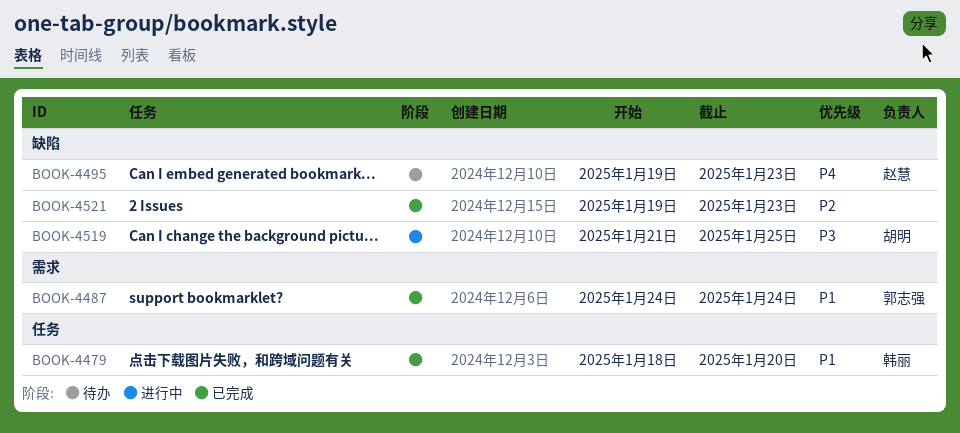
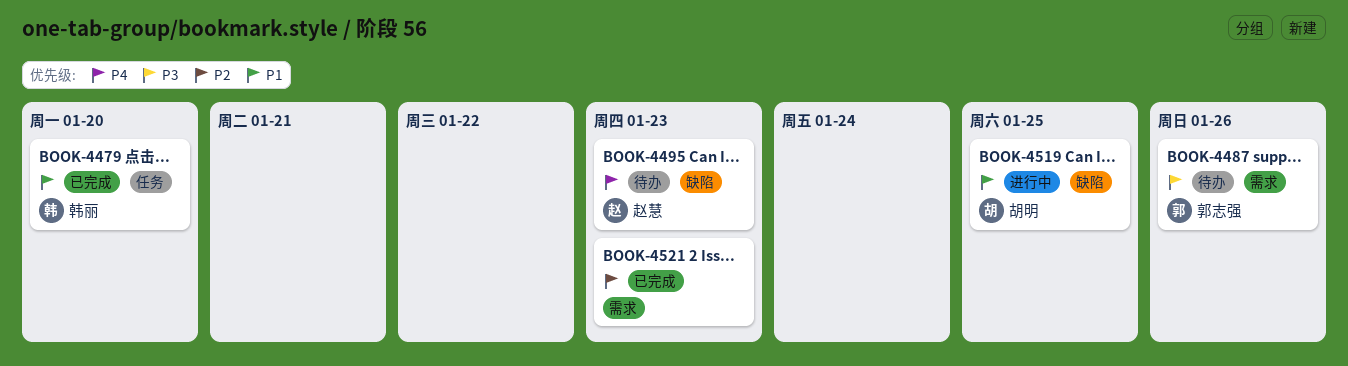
BOOK-4487, status: 已完成 -> 待办
BOOK-4487, priority: P1 -> P3
BOOK-4487, due: Jan 24 -> Jan 26
BOOK-4519, priority: P3 -> P1
BOOK-4521, label: 缺陷 -> 需求

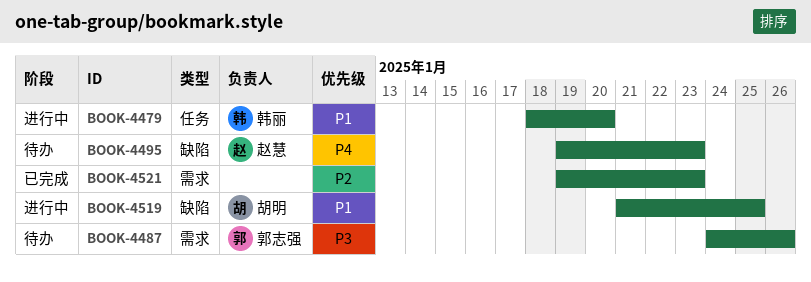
BOOK-4479, status: 已完成 -> 进行中

